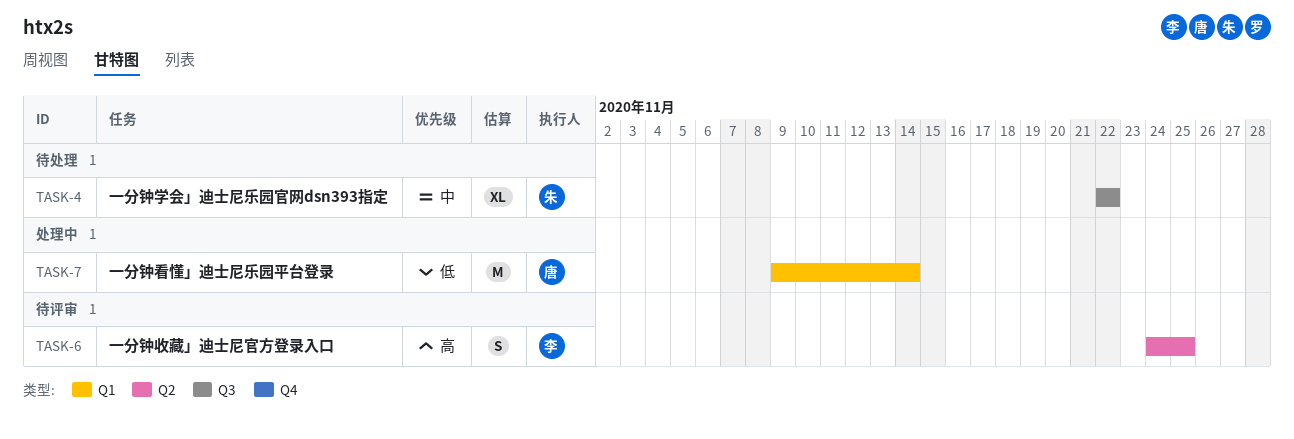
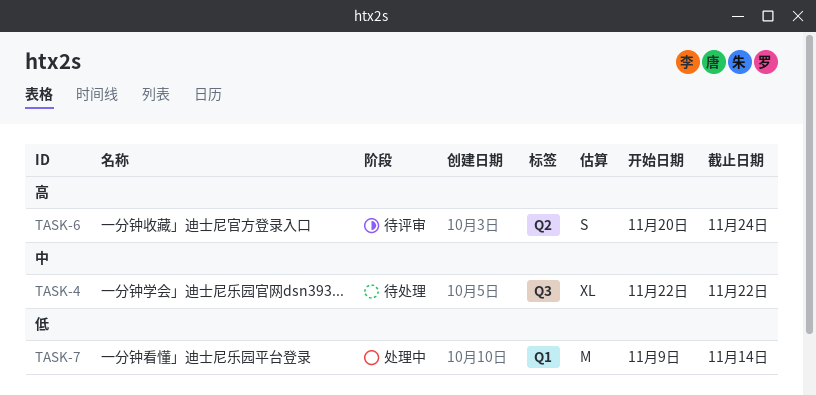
TASK-6, start: Nov 24 -> Nov 20
TASK-6, due: Nov 25 -> Nov 24

